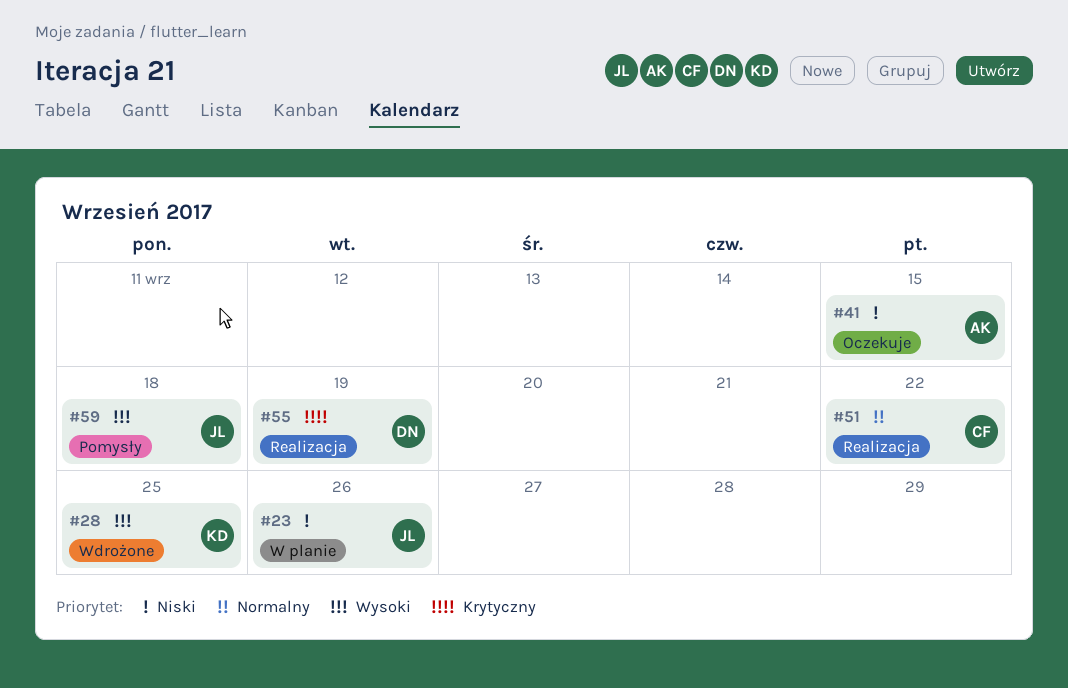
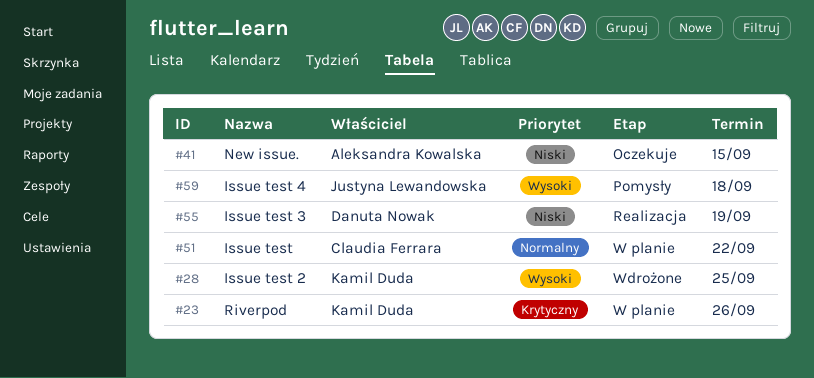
#23, owner: Justyna Lewandowska -> Kamil Duda
#23, priority: Niski -> Krytyczny
#51, status: Realizacja -> W planie
#55, priority: Krytyczny -> Niski

